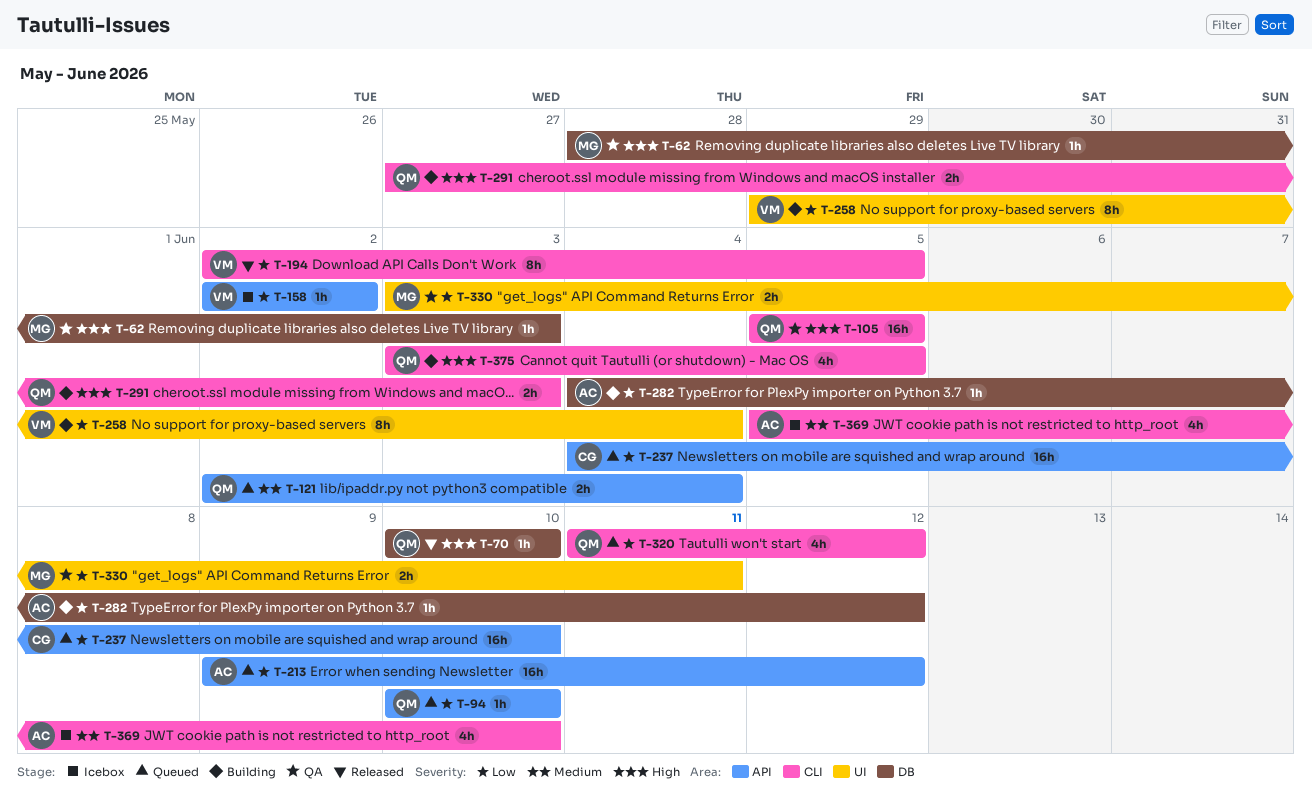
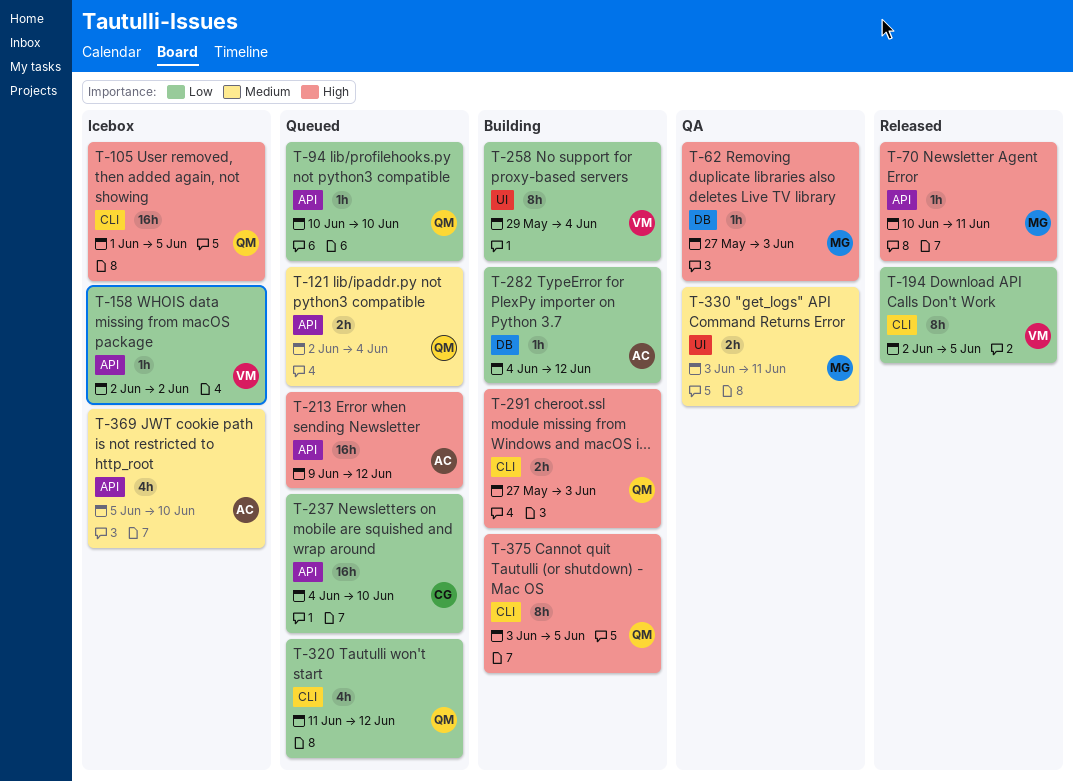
T-62, start: May 28 -> May 27
T-70, owner: QM -> MG
T-70, label: DB -> API
T-70, due: Jun 10 -> Jun 11
T-105, status: QA -> Icebox
T-105, start: Jun 5 -> Jun 1
T-213, priority: Low -> High
T-330, priority: Low -> Medium
T-369, label: CLI -> API
T-375, estimate: 4h -> 8h

